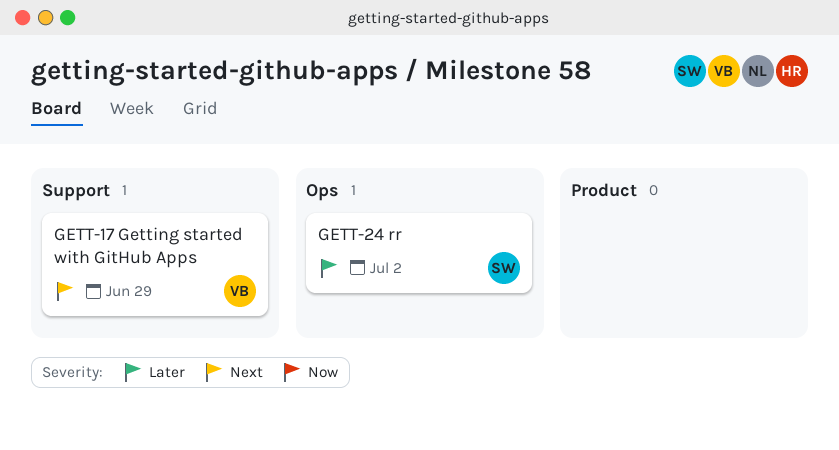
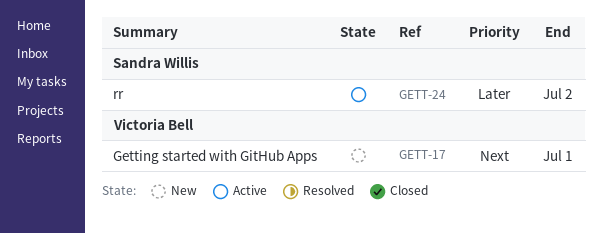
GETT-17, due: Jun 29 -> Jul 1

